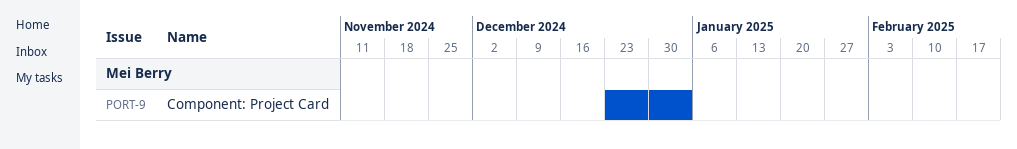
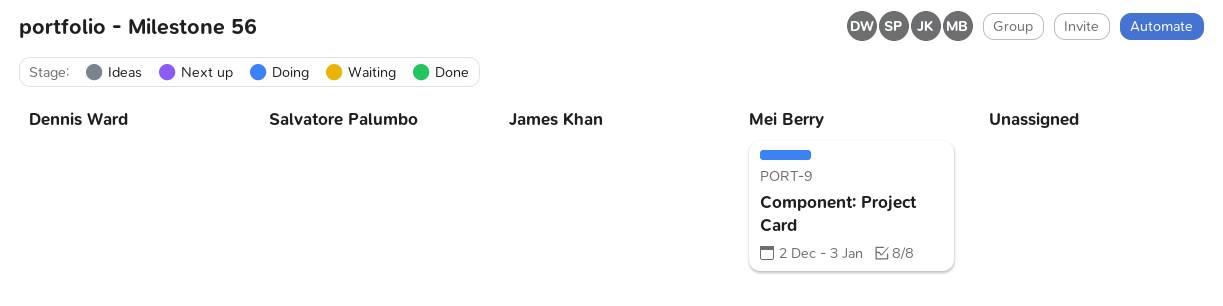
PORT-9, start: Dec 23 -> Dec 2

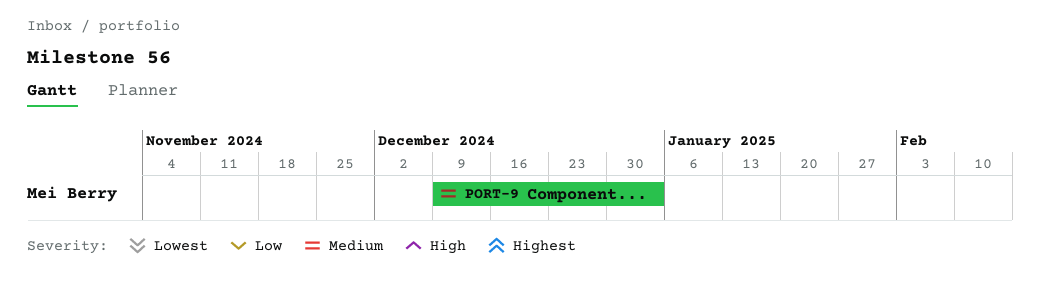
PORT-9, start: Dec 2 -> Dec 9

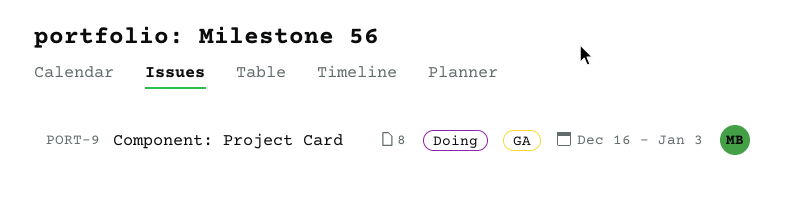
PORT-9, start: Dec 9 -> Dec 16

